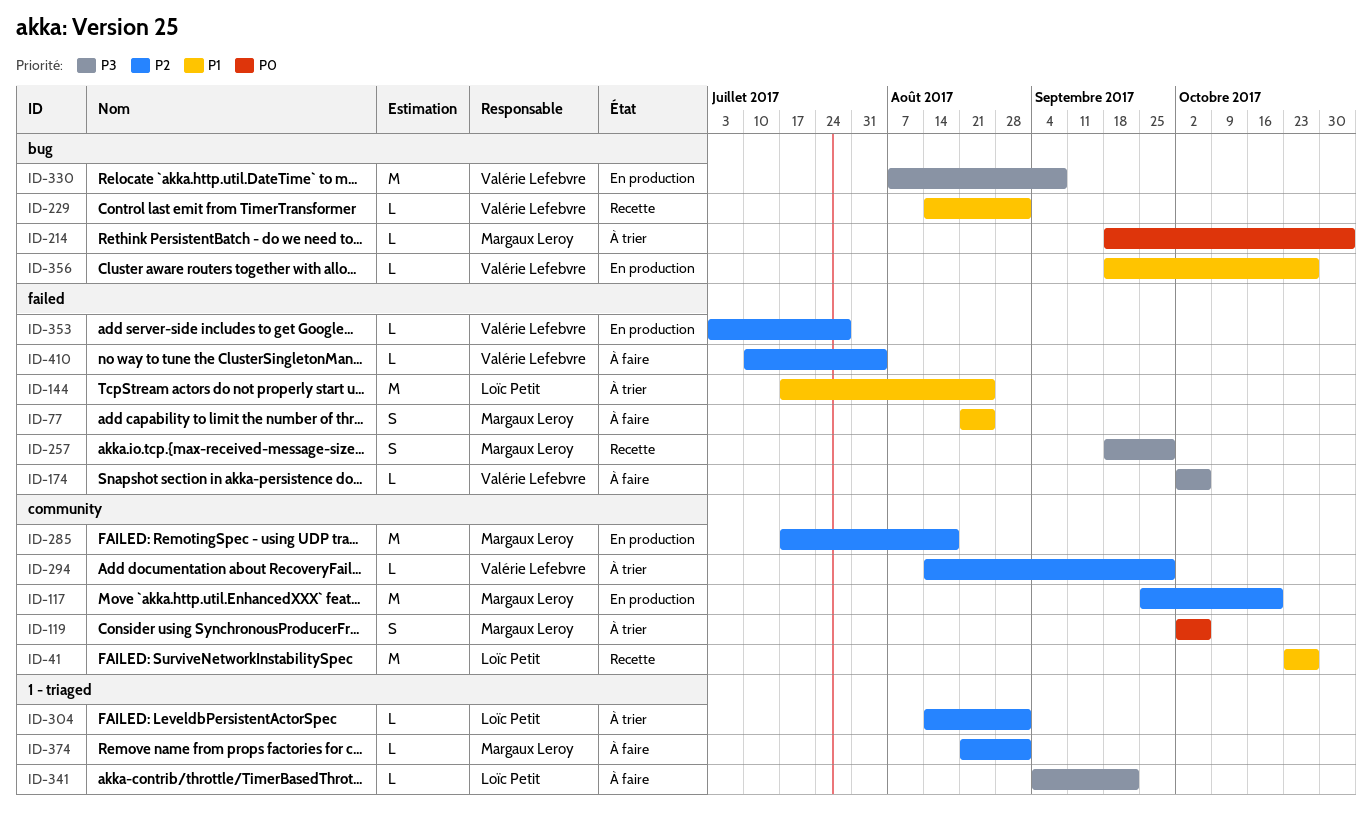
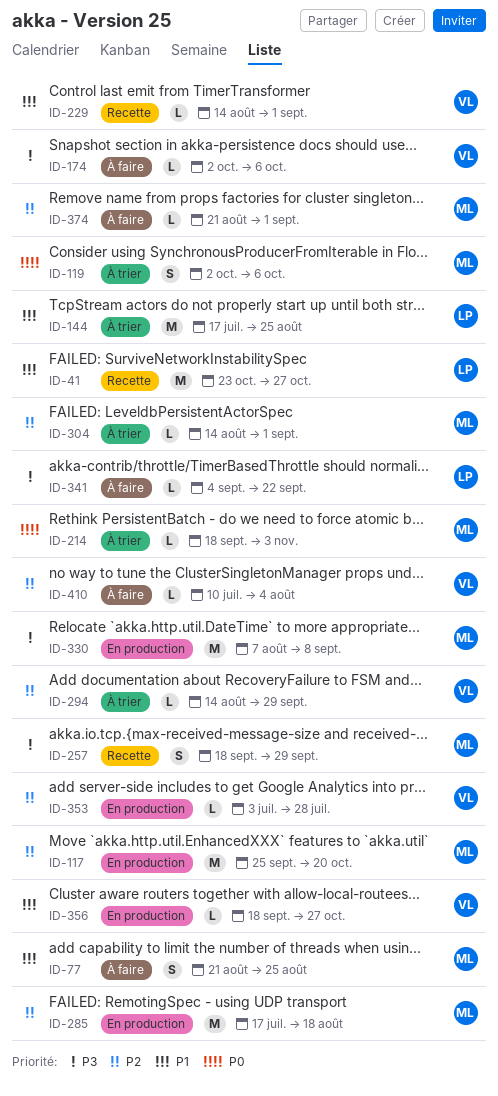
ID-304, owner: Loïc Petit -> Margaux Leroy
ID-330, owner: Valérie Lefebvre -> Margaux Leroy

